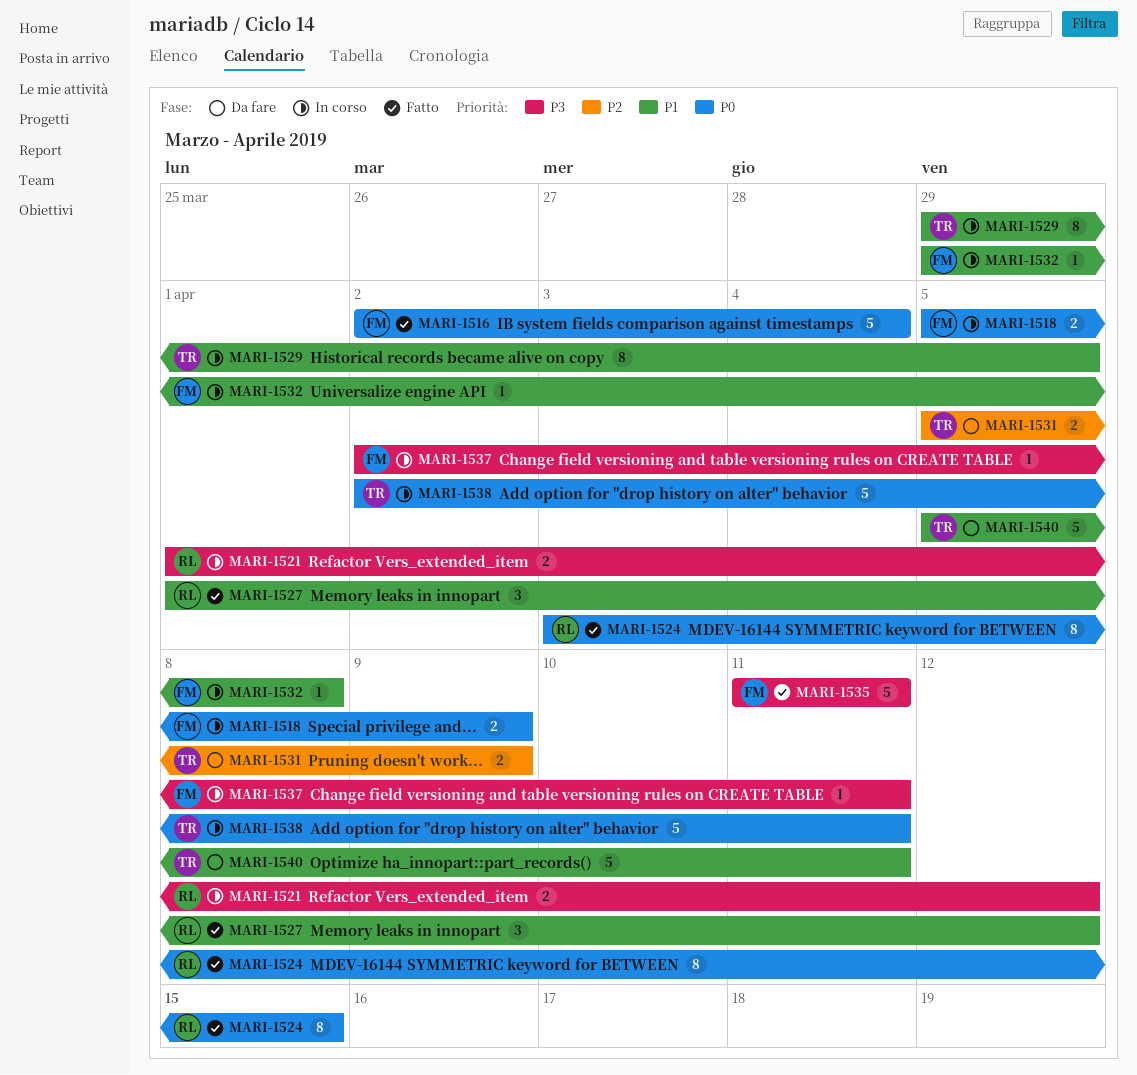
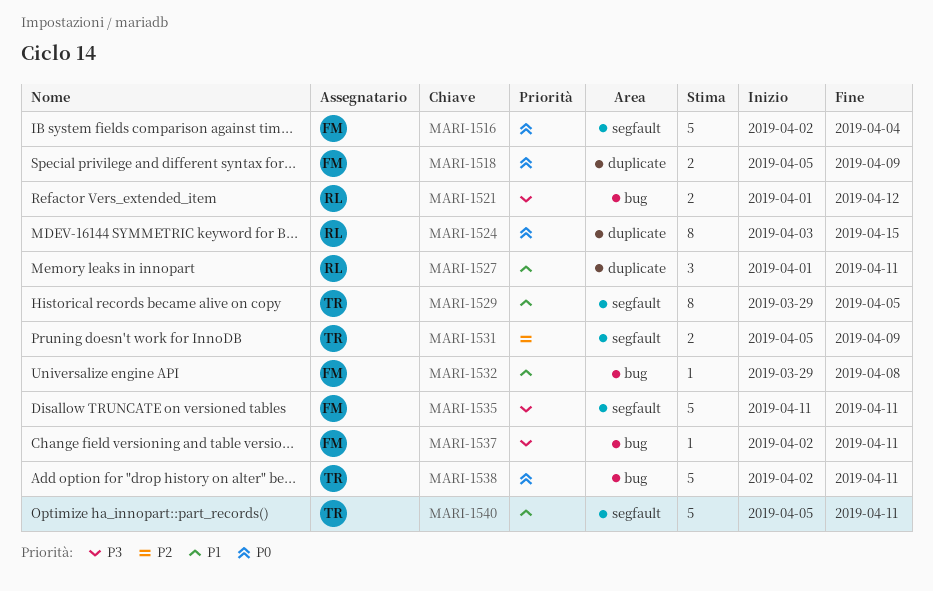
MARI-1527, due: Apr 12 -> Apr 11

